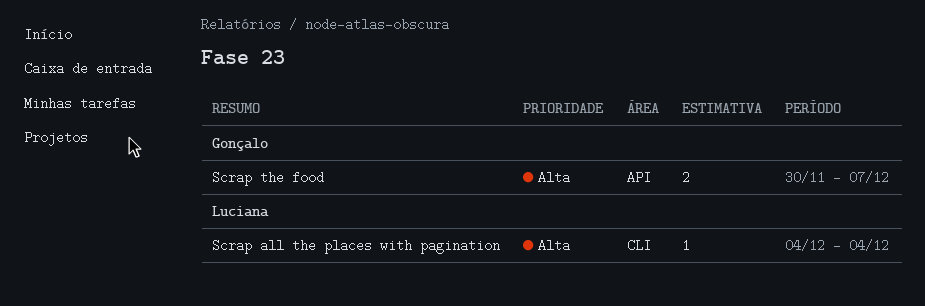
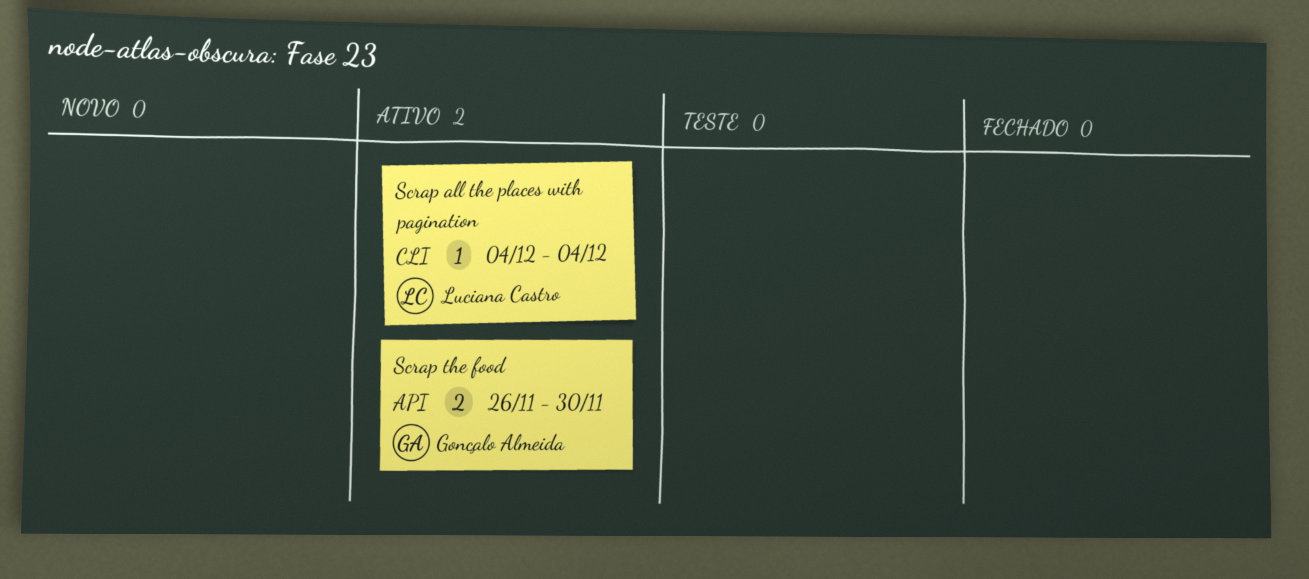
Scrap the food, start: Nov 30 -> Nov 26
Scrap the food, due: Dec 7 -> Nov 30

